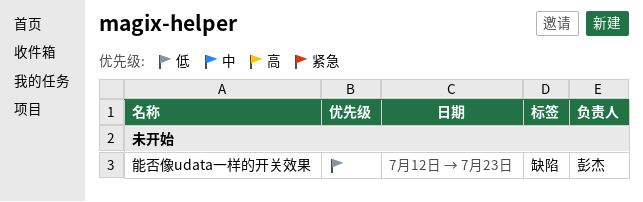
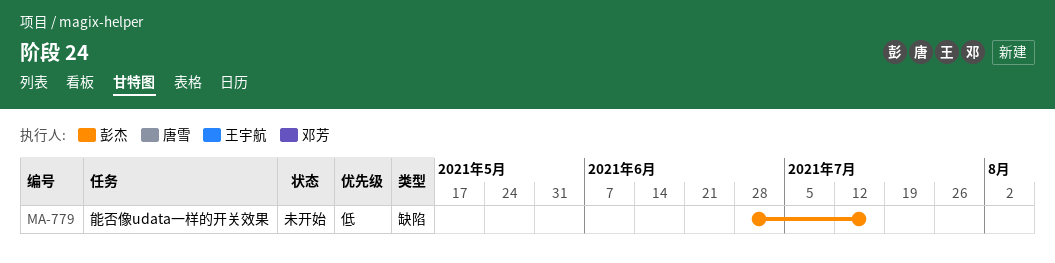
能否像udata一样的开关效果, start: Jul 12 -> Jun 28
能否像udata一样的开关效果, due: Jul 23 -> Jul 16

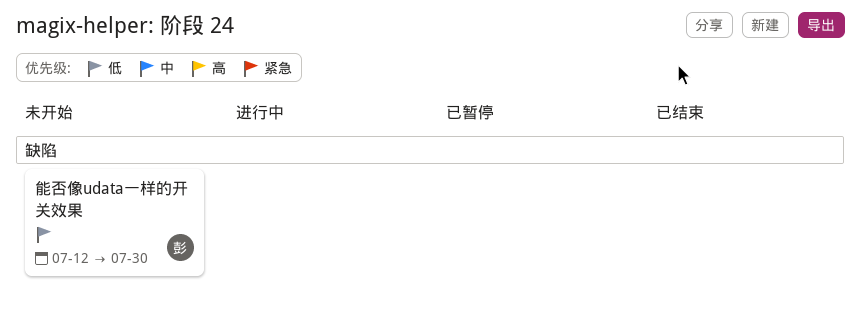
能否像udata一样的开关效果, start: Jun 28 -> Jul 12
能否像udata一样的开关效果, due: Jul 16 -> Jul 30

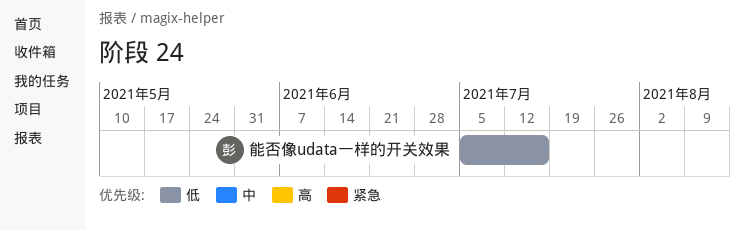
能否像udata一样的开关效果, start: Jul 12 -> Jul 5
能否像udata一样的开关效果, due: Jul 30 -> Jul 16

